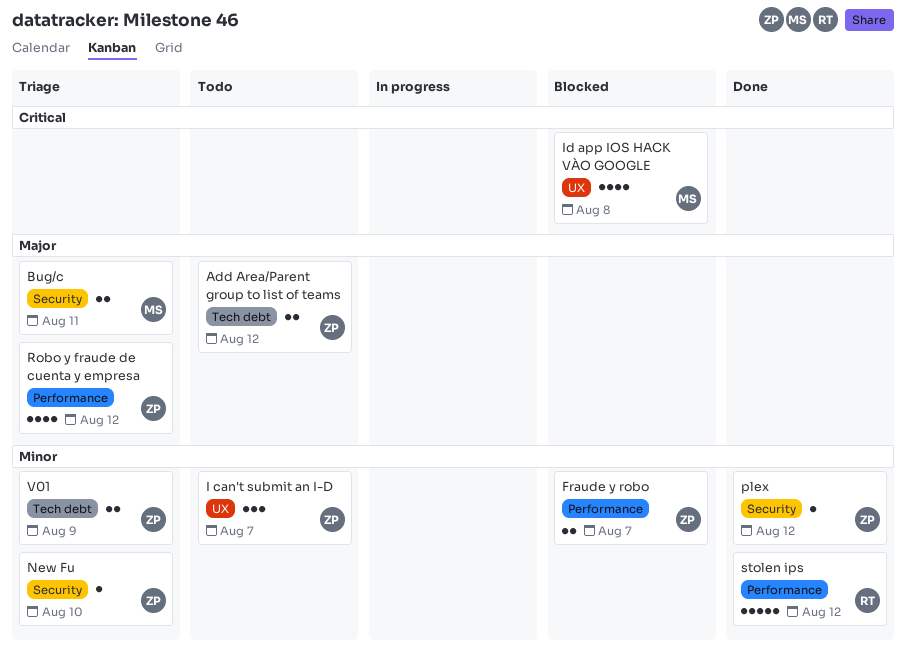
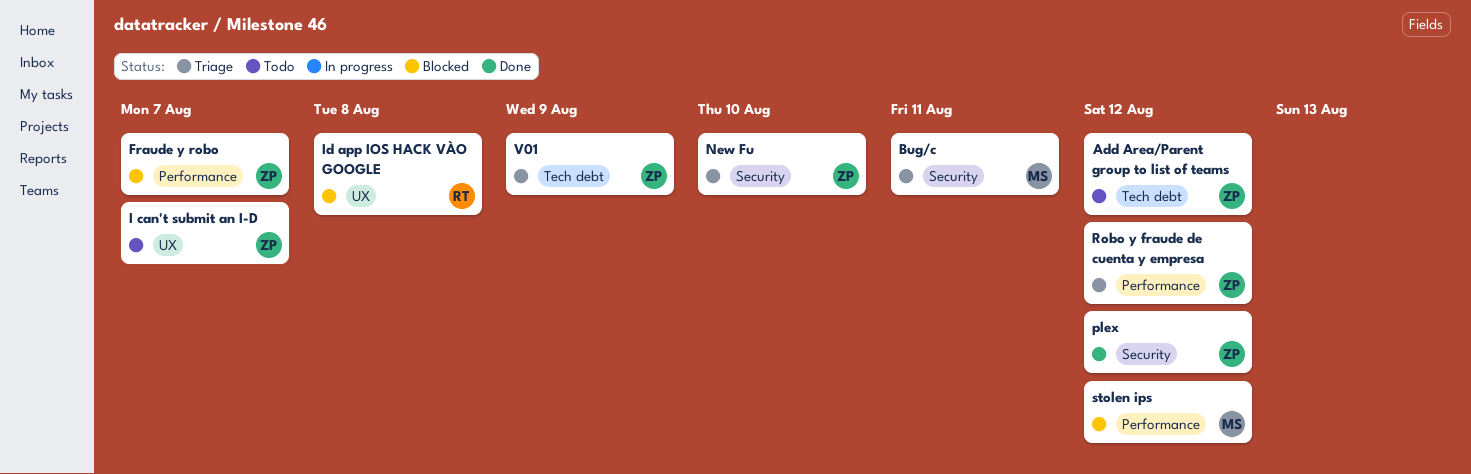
Id app IOS HACK VÀO GOOGLE, owner: MS -> RT
stolen ips, status: Done -> Blocked
stolen ips, owner: RT -> MS

